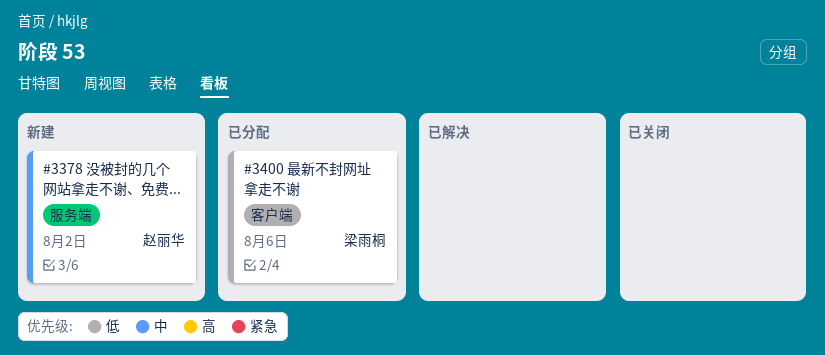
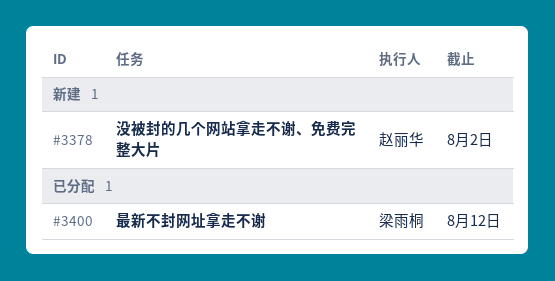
#3400, due: Aug 6 -> Aug 12

